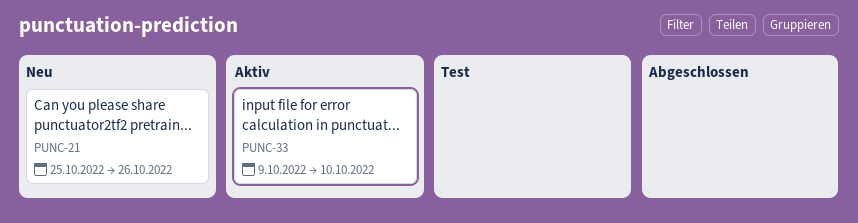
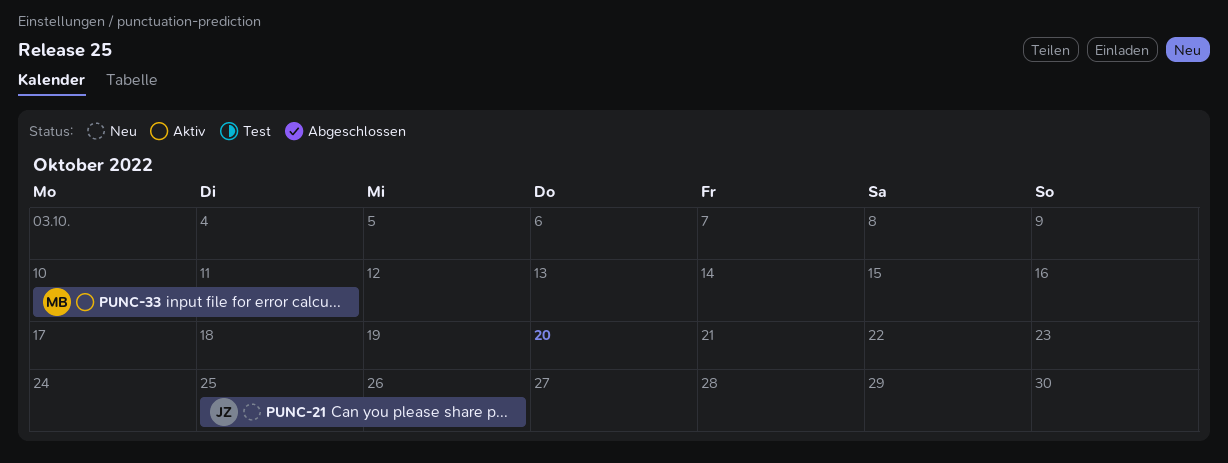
PUNC-33, start: Oct 9 -> Oct 10
PUNC-33, due: Oct 10 -> Oct 11

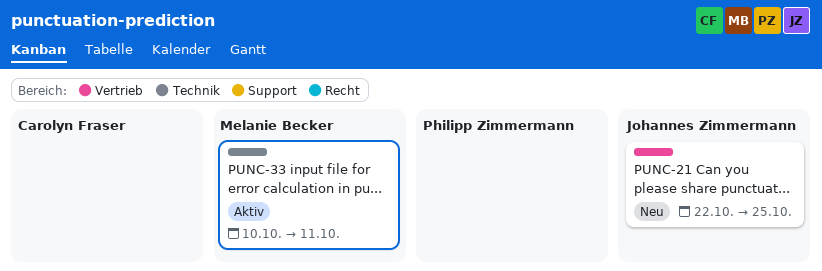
PUNC-21, start: Oct 25 -> Oct 22
PUNC-21, due: Oct 26 -> Oct 25

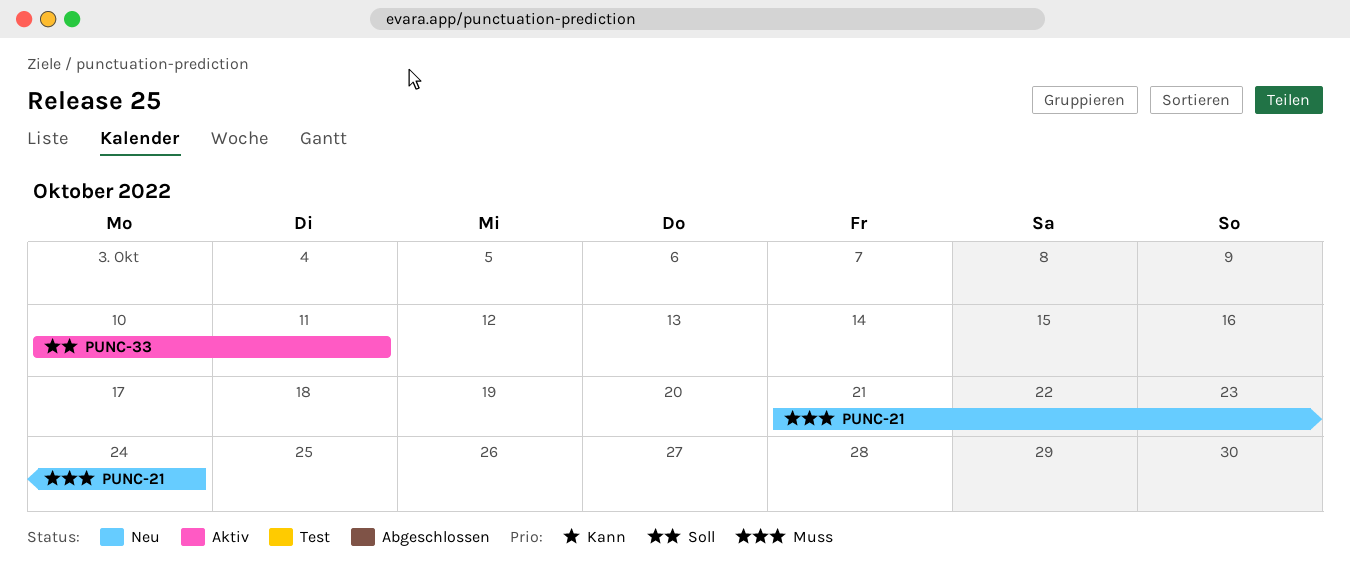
PUNC-21, start: Oct 22 -> Oct 21
PUNC-21, due: Oct 25 -> Oct 24

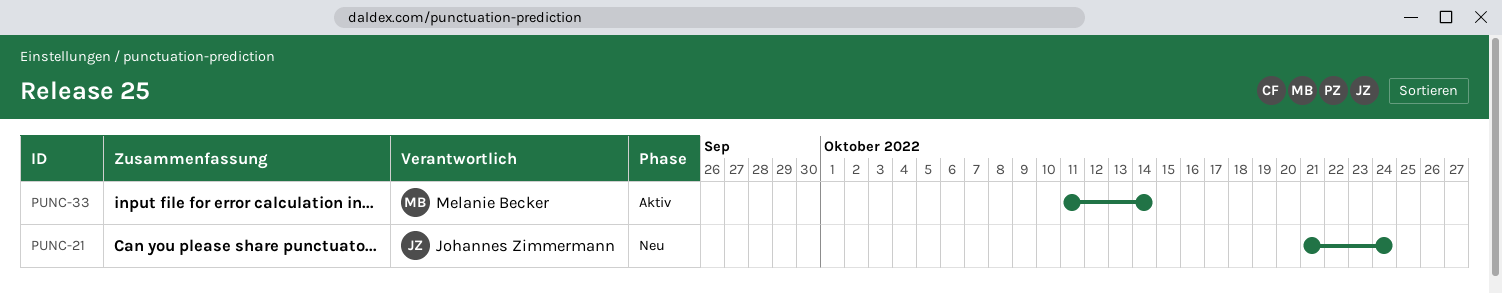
PUNC-33, start: Oct 10 -> Oct 11
PUNC-33, due: Oct 11 -> Oct 14

